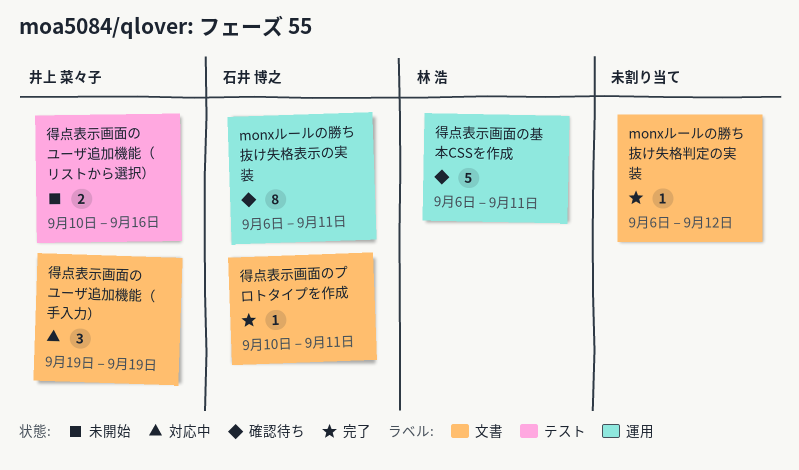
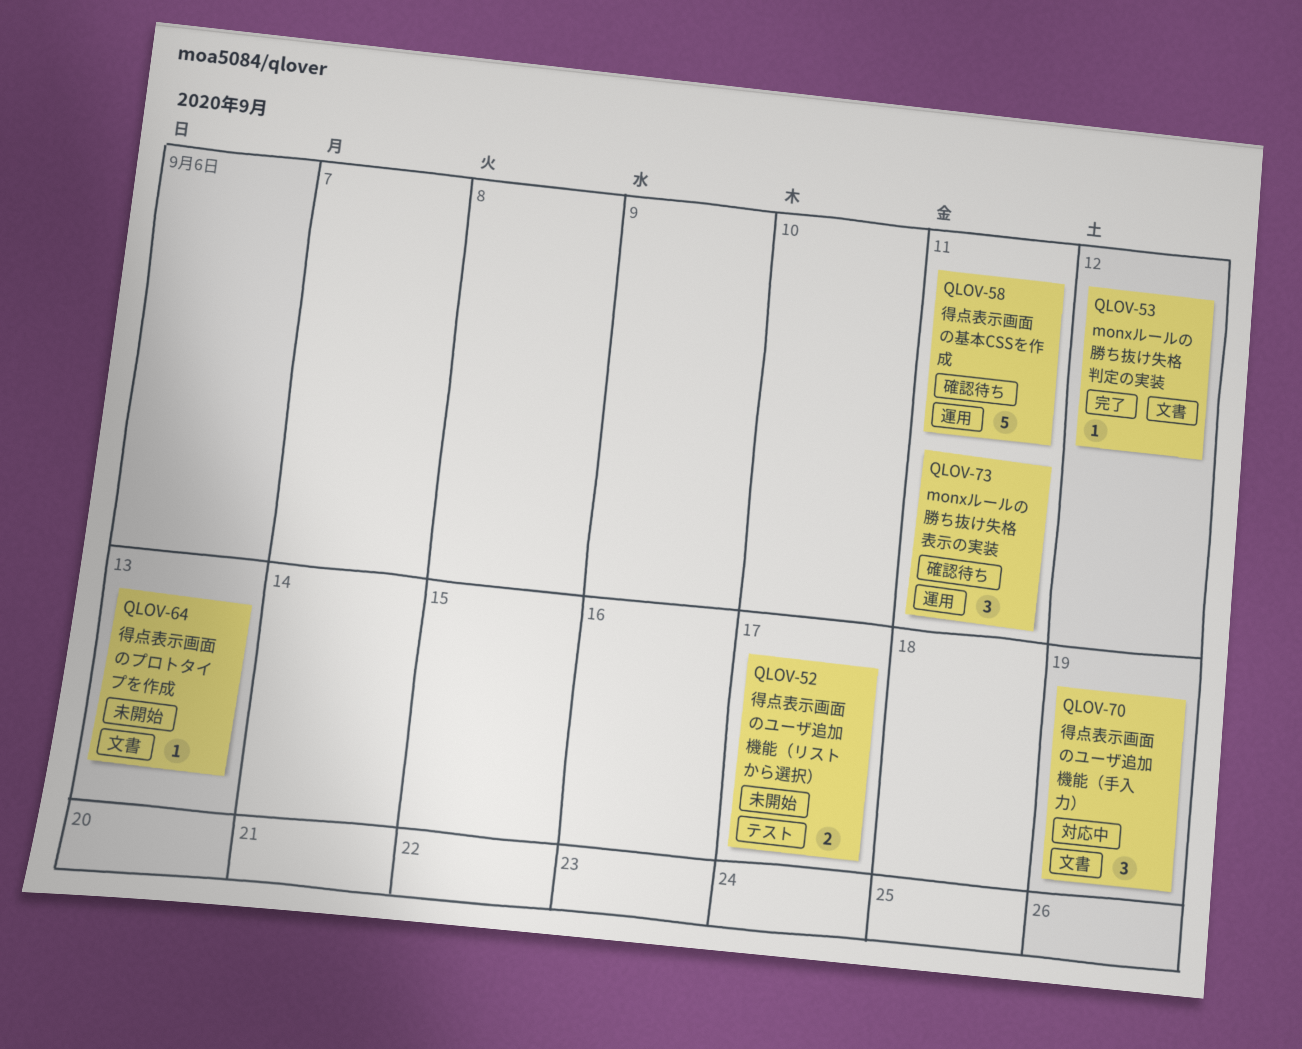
monxルールの勝ち抜け失格表示の実装, estimate: 8 -> 3
得点表示画面のプロトタイプを作成, status: 完了 -> 未開始
得点表示画面のプロトタイプを作成, due: Sep 11 -> Sep 13
得点表示画面のユーザ追加機能（リストから選択）, due: Sep 16 -> Sep 17

